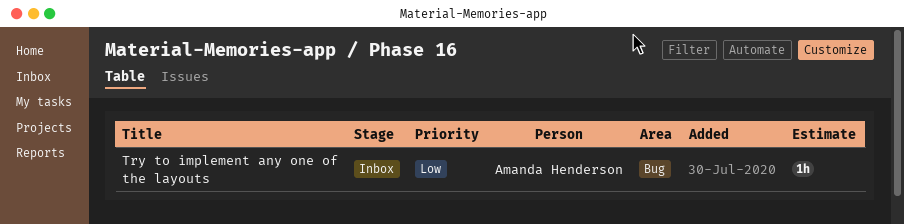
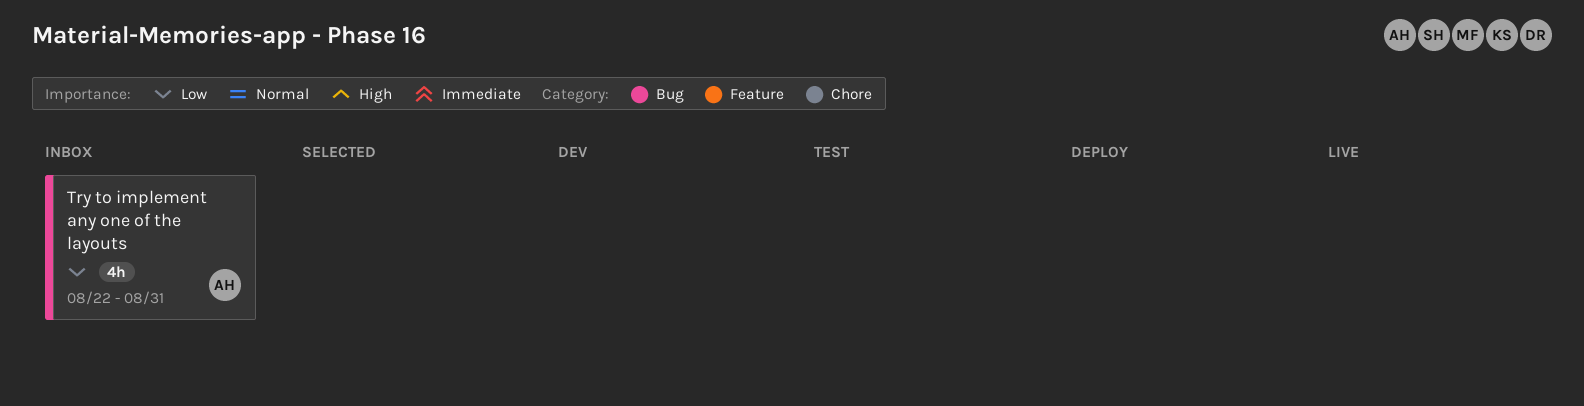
Try to implement any one of the layouts, estimate: 1h -> 4h

